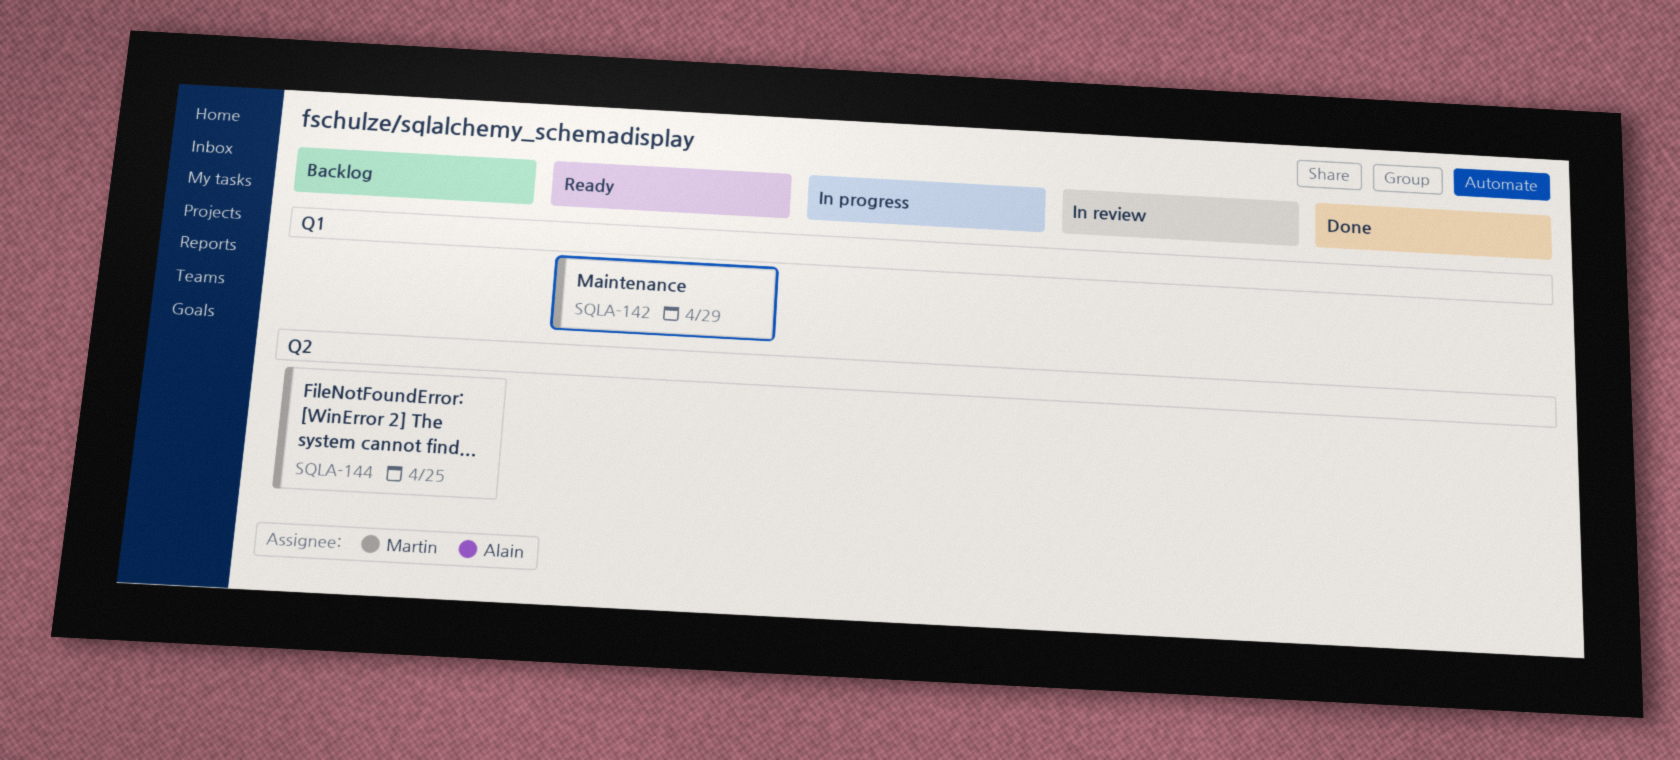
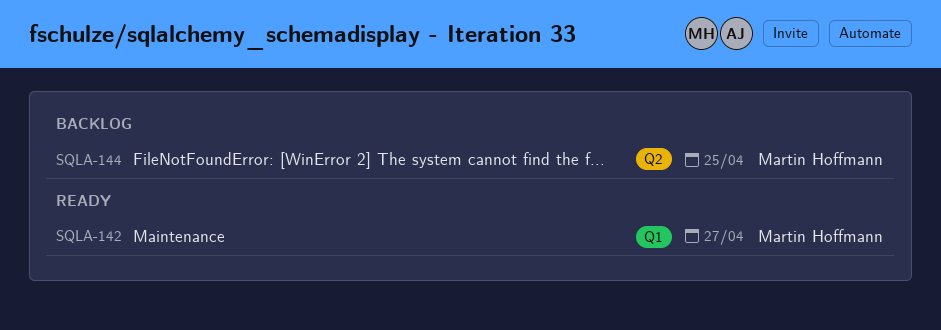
SQLA-142, due: Apr 29 -> Apr 27

